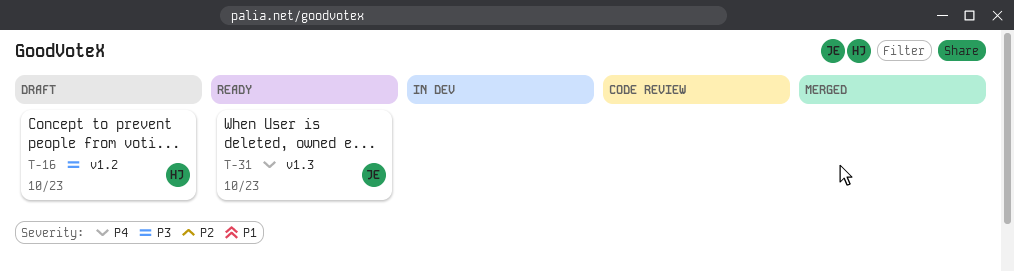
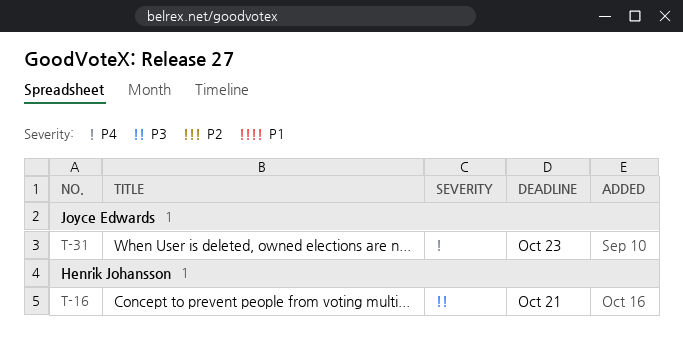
T-16, due: Oct 23 -> Oct 21

